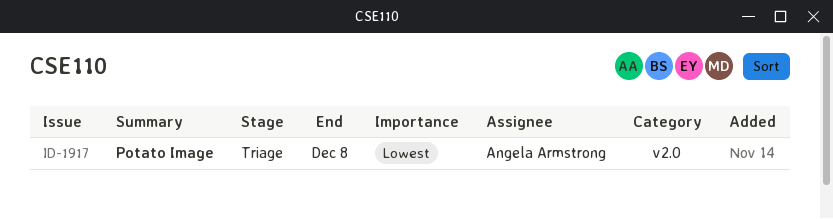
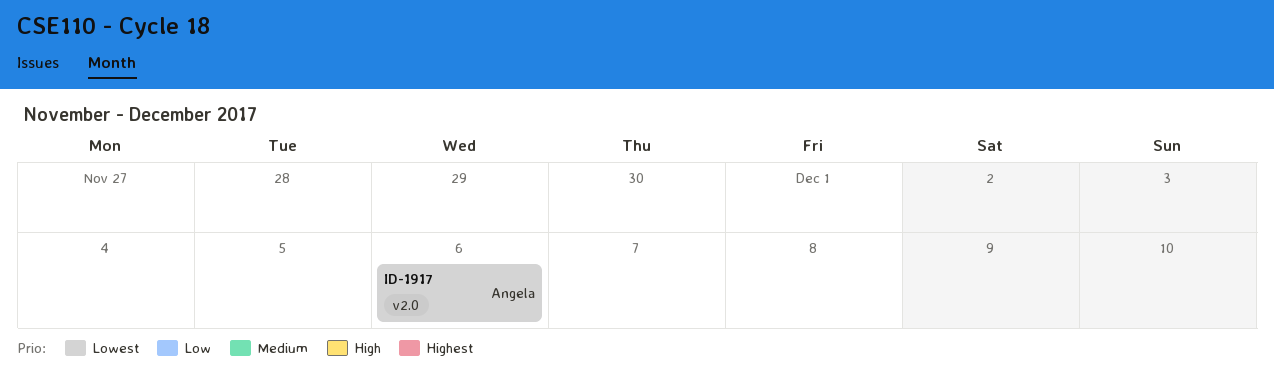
ID-1917, due: Dec 8 -> Dec 6

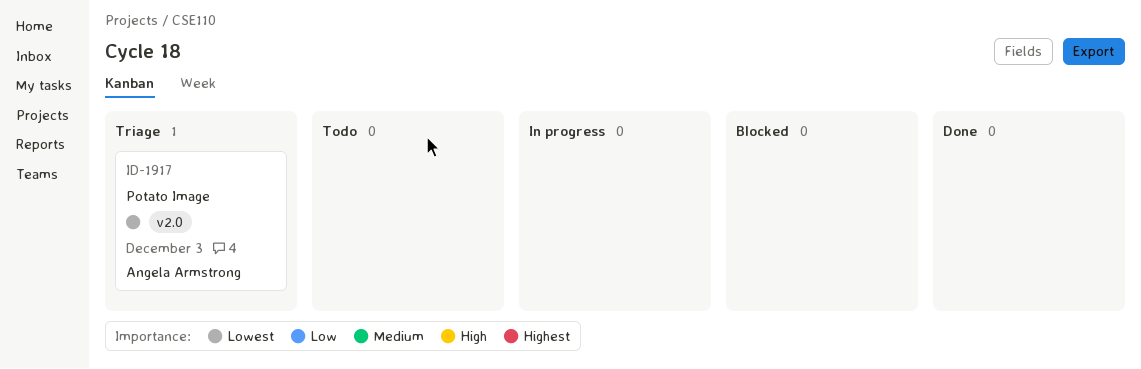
ID-1917, due: Dec 6 -> Dec 3

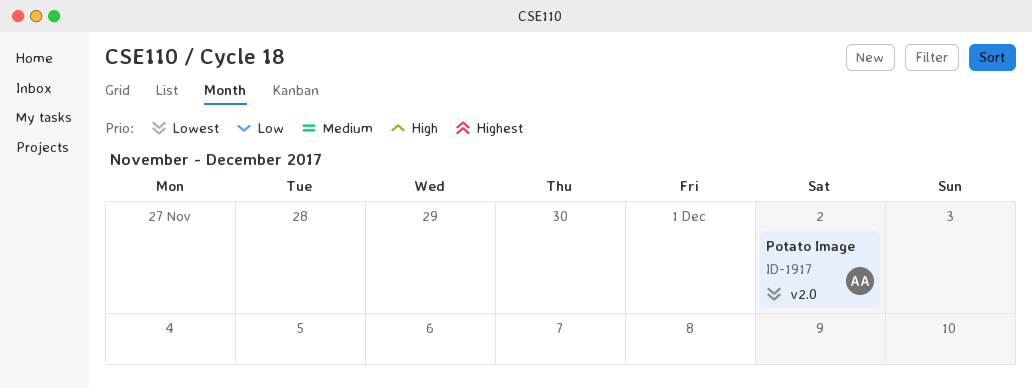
ID-1917, due: Dec 3 -> Dec 2

